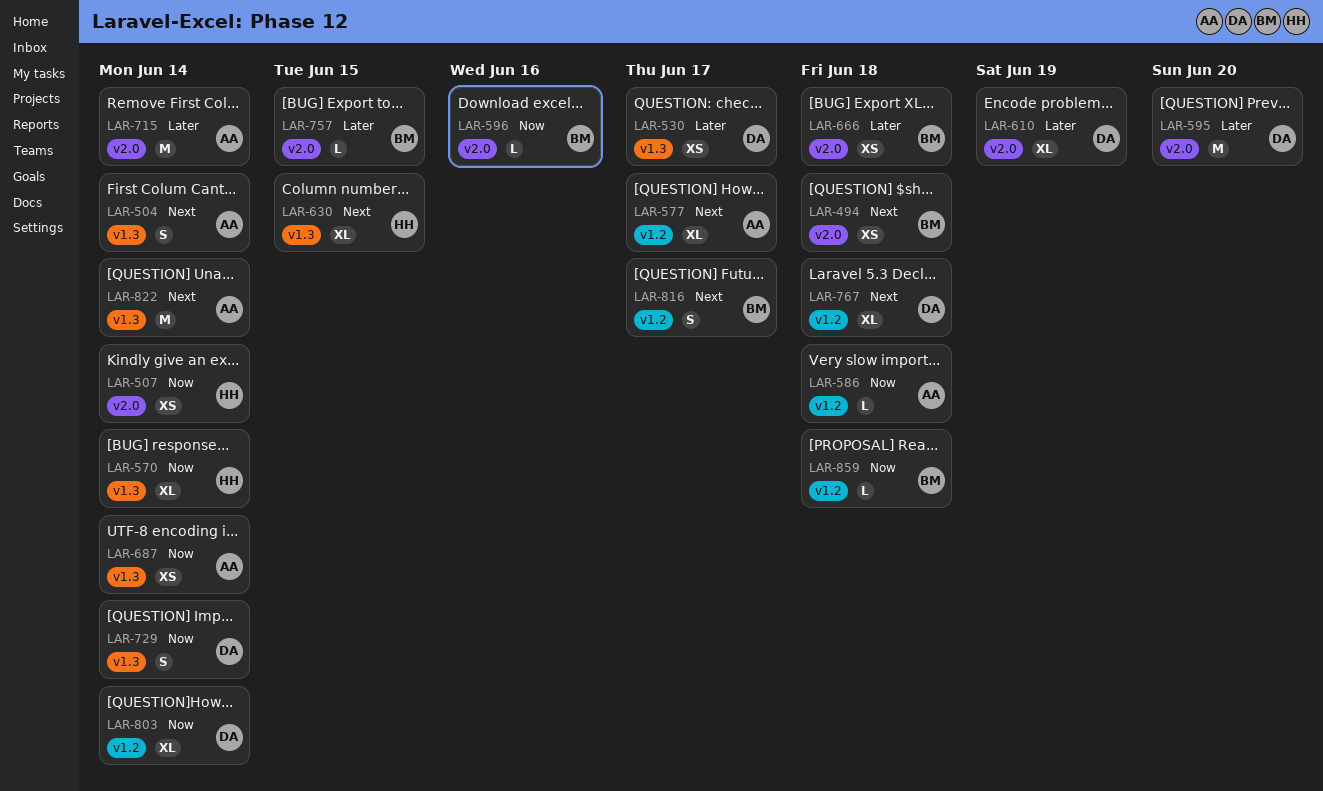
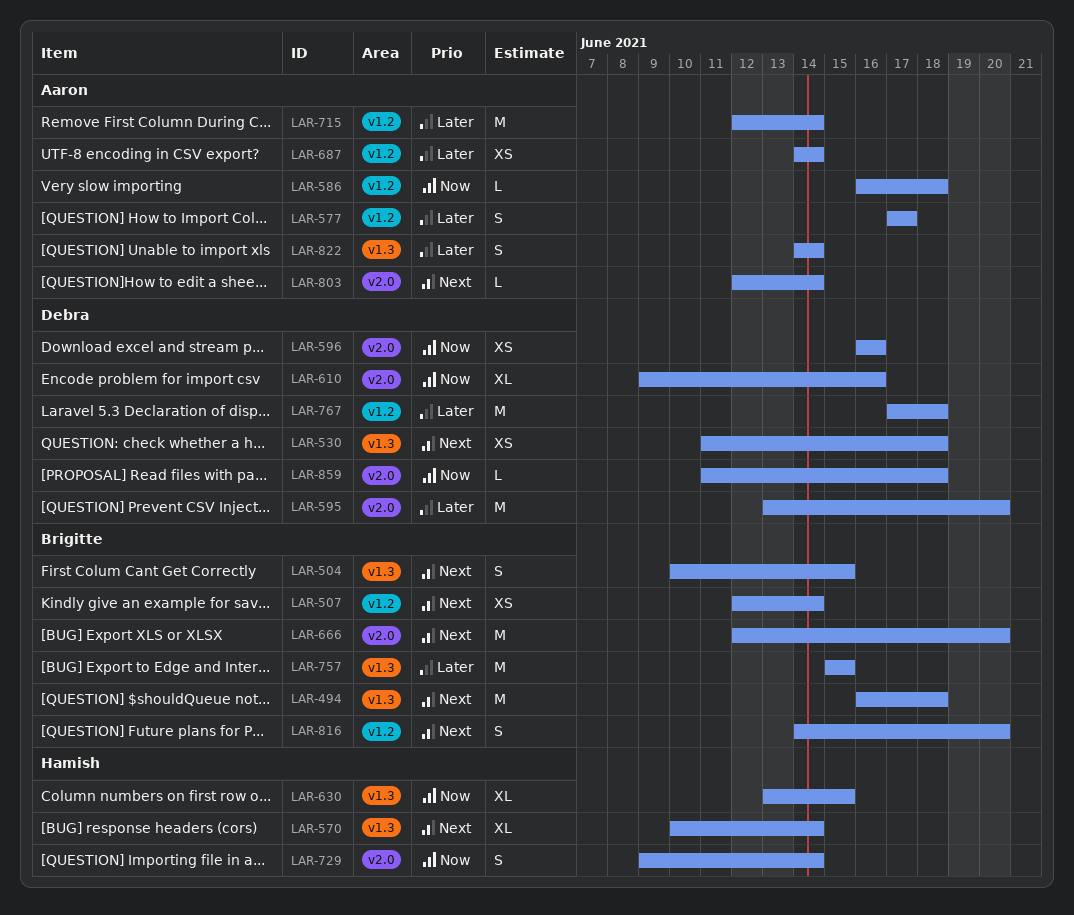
LAR-494, label: v2.0 -> v1.3
LAR-494, estimate: XS -> M
LAR-504, owner: Aaron -> Brigitte
LAR-504, due: Jun 14 -> Jun 15
LAR-507, owner: Hamish -> Brigitte
LAR-507, priority: Now -> Next
LAR-507, label: v2.0 -> v1.2
LAR-530, priority: Later -> Next
LAR-530, due: Jun 17 -> Jun 18
LAR-570, priority: Now -> Next
LAR-577, priority: Next -> Later
LAR-577, estimate: XL -> S
LAR-596, owner: Brigitte -> Debra
LAR-596, estimate: L -> XS
LAR-610, priority: Later -> Now
LAR-610, due: Jun 19 -> Jun 16
LAR-630, priority: Next -> Now
LAR-666, priority: Later -> Next
LAR-666, estimate: XS -> M
LAR-666, due: Jun 18 -> Jun 20
LAR-687, priority: Now -> Later
LAR-687, label: v1.3 -> v1.2
LAR-715, label: v2.0 -> v1.2
LAR-729, owner: Debra -> Hamish
LAR-729, label: v1.3 -> v2.0
LAR-757, label: v2.0 -> v1.3
LAR-757, estimate: L -> M
LAR-767, priority: Next -> Later
LAR-767, estimate: XL -> M
LAR-803, owner: Debra -> Aaron
LAR-803, priority: Now -> Next
LAR-803, label: v1.2 -> v2.0
LAR-803, estimate: XL -> L
LAR-816, due: Jun 17 -> Jun 20
LAR-822, priority: Next -> Later
LAR-822, estimate: M -> S
LAR-859, owner: Brigitte -> Debra
LAR-859, label: v1.2 -> v2.0

